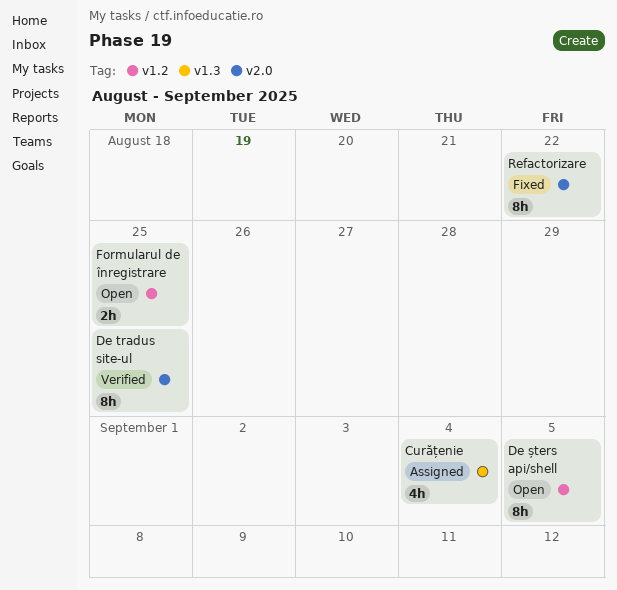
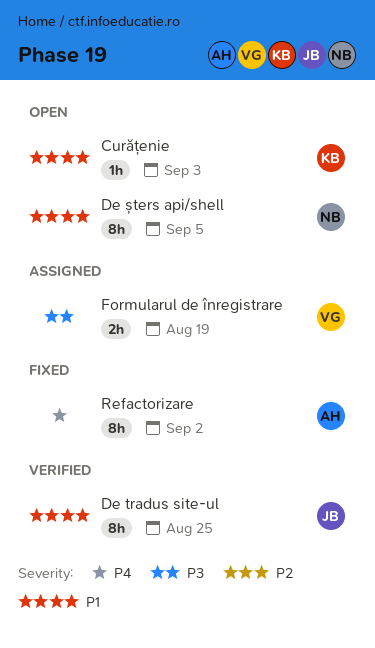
Curățenie, status: Assigned -> Open
Curățenie, estimate: 4h -> 1h
Curățenie, due: Sep 4 -> Sep 3
Formularul de înregistrare, status: Open -> Assigned
Formularul de înregistrare, due: Aug 25 -> Aug 19
Refactorizare, due: Aug 22 -> Sep 2

